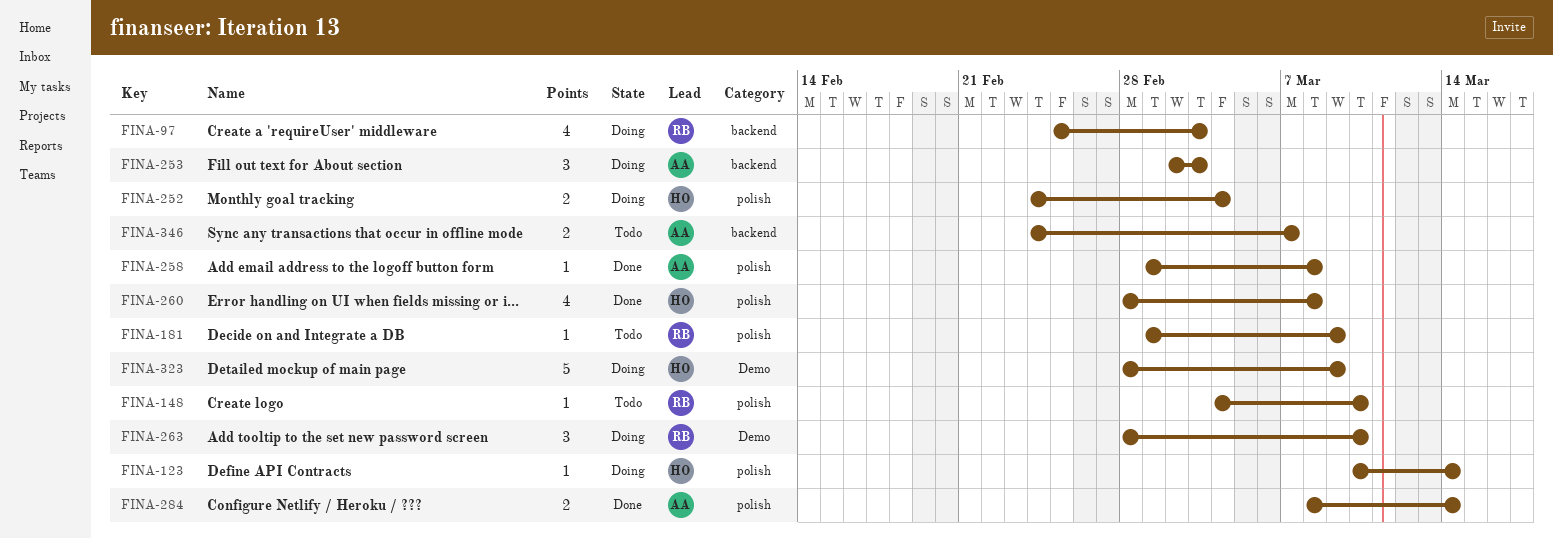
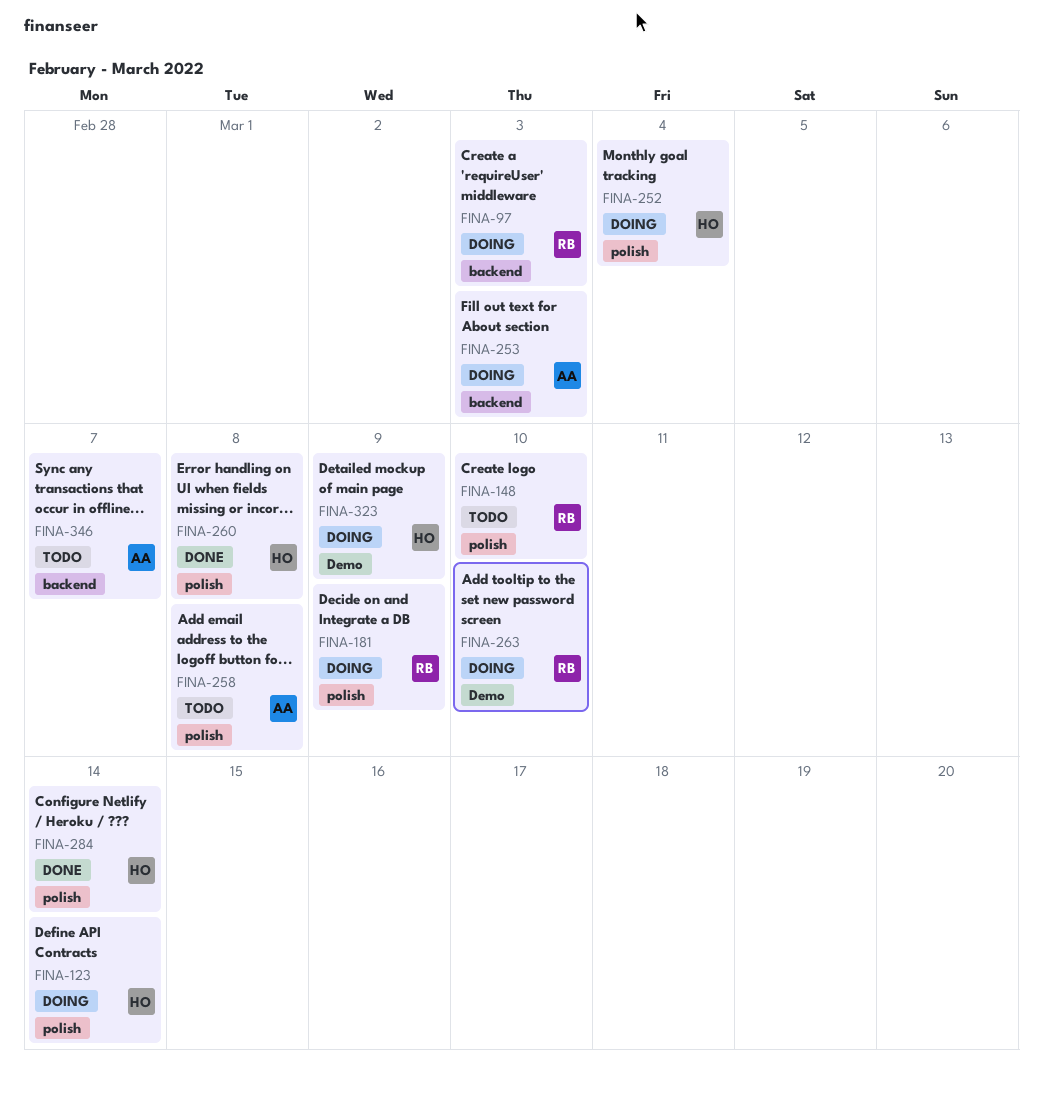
FINA-181, status: Todo -> Doing
FINA-258, status: Done -> Todo
FINA-284, owner: AA -> HO

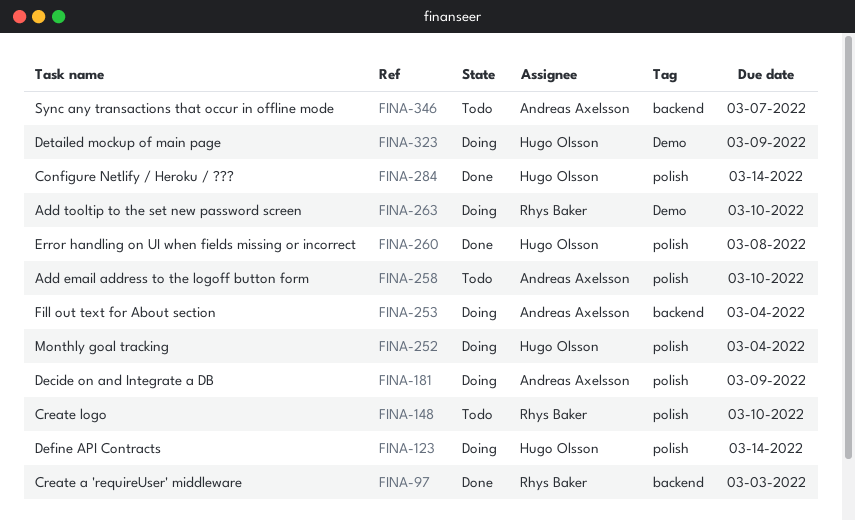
FINA-97, status: Doing -> Done
FINA-181, owner: Rhys Baker -> Andreas Axelsson
FINA-253, due: Mar 3 -> Mar 4
FINA-258, due: Mar 8 -> Mar 10

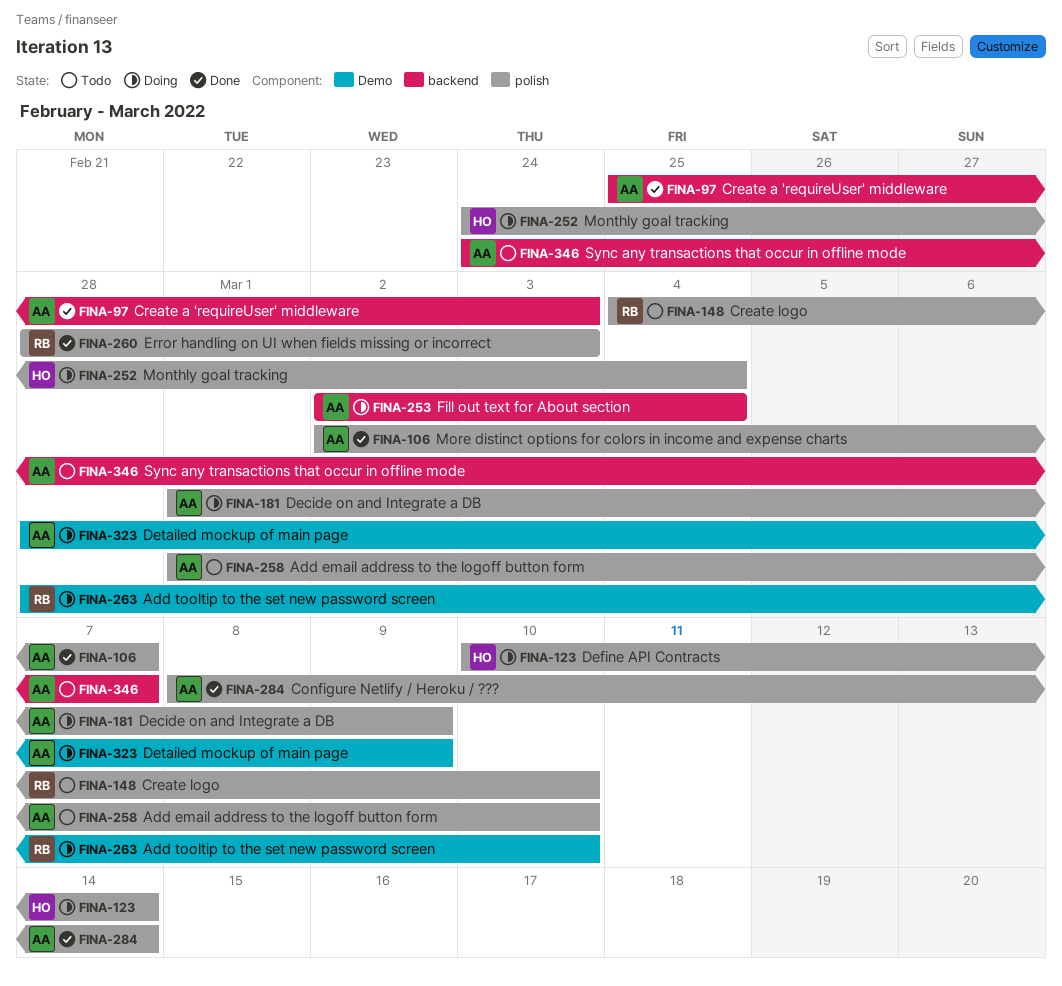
FINA-97, owner: Rhys Baker -> Andreas Axelsson
FINA-106: none -> present
FINA-260, owner: Hugo Olsson -> Rhys Baker
FINA-260, due: Mar 8 -> Mar 3
FINA-284, owner: Hugo Olsson -> Andreas Axelsson
FINA-323, owner: Hugo Olsson -> Andreas Axelsson

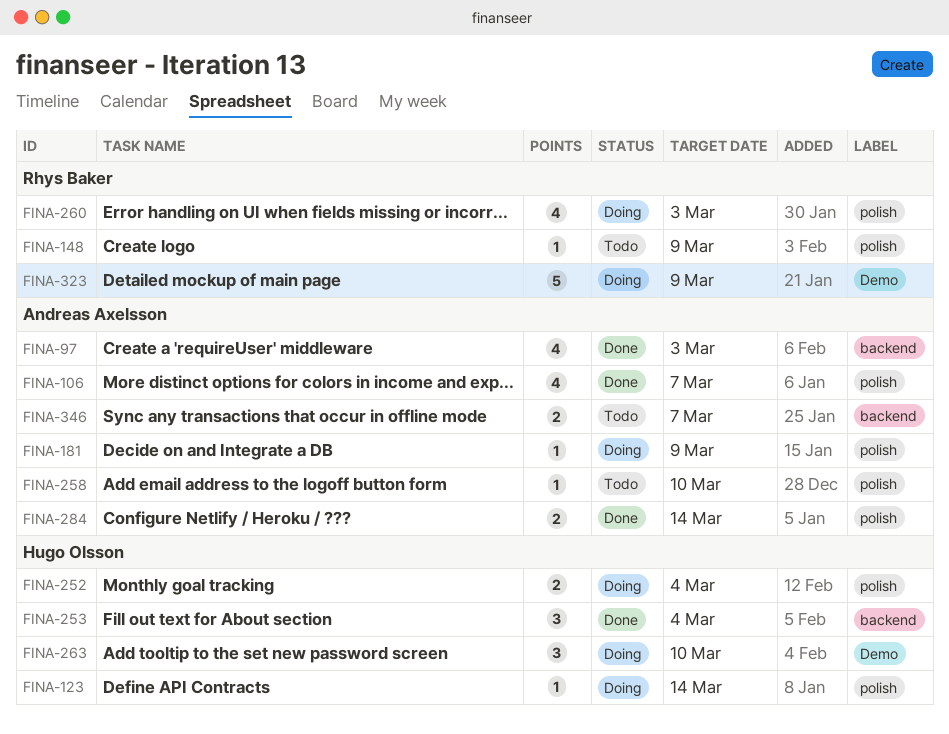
FINA-148, due: Mar 10 -> Mar 9
FINA-253, status: Doing -> Done
FINA-253, owner: Andreas Axelsson -> Hugo Olsson
FINA-260, status: Done -> Doing
FINA-263, owner: Rhys Baker -> Hugo Olsson
FINA-323, owner: Andreas Axelsson -> Rhys Baker

